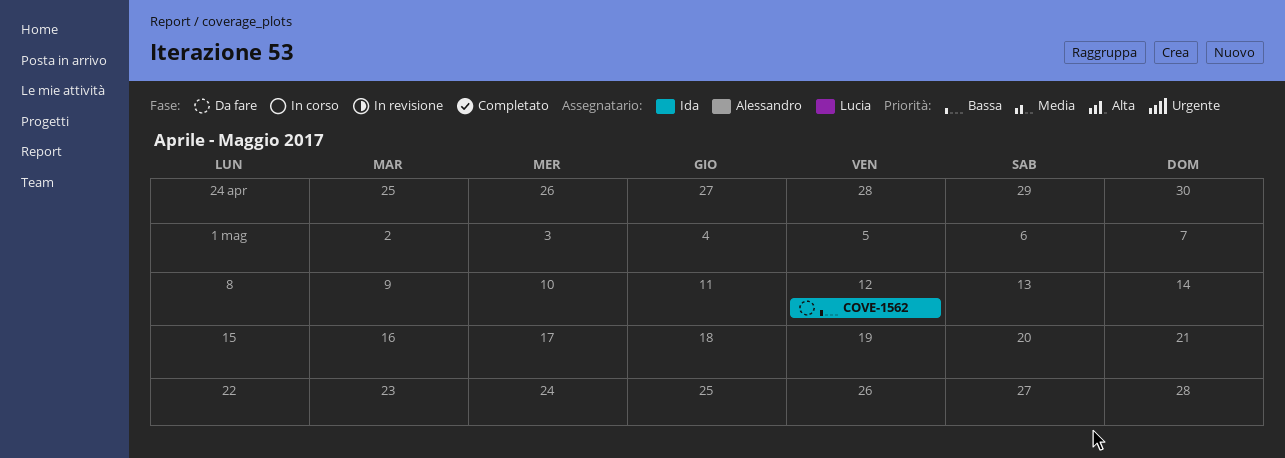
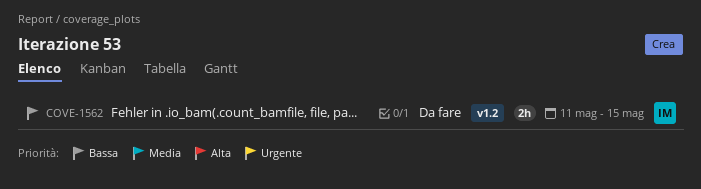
COVE-1562, start: May 12 -> May 11
COVE-1562, due: May 12 -> May 15

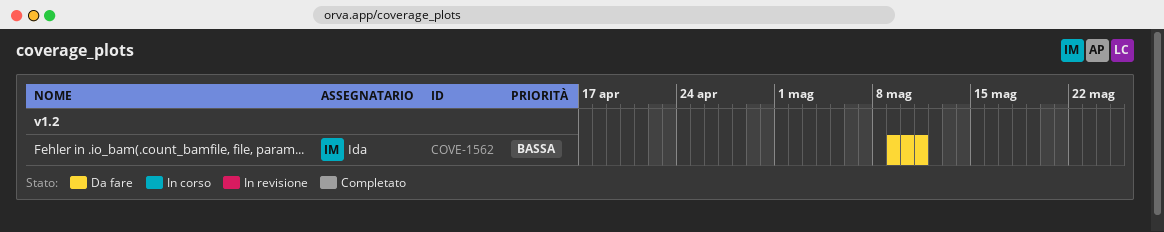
COVE-1562, start: May 11 -> May 9
COVE-1562, due: May 15 -> May 11

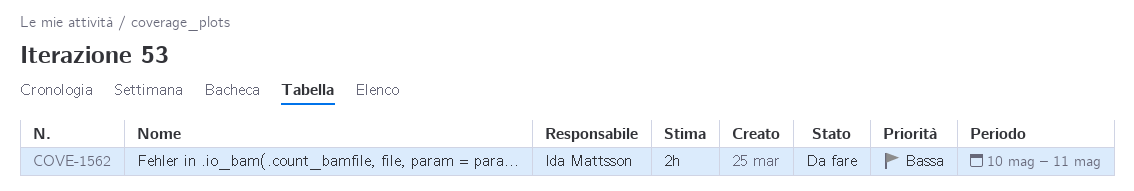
COVE-1562, start: May 9 -> May 10

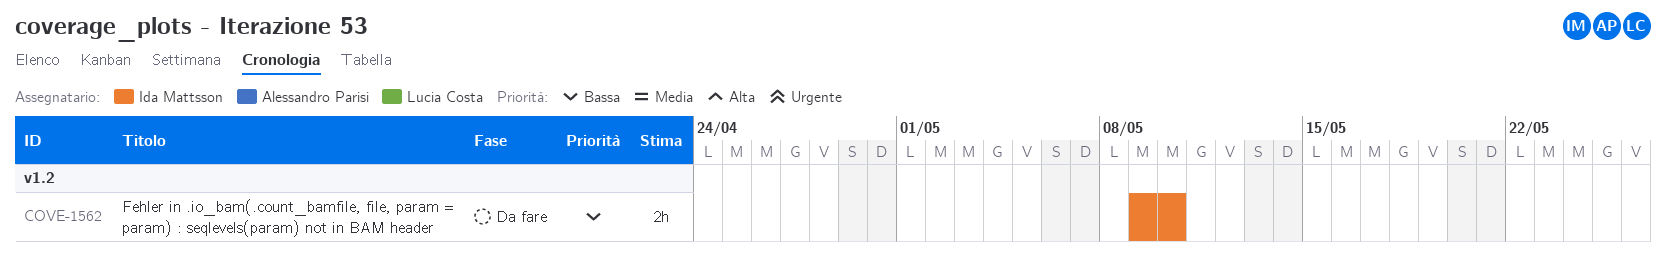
COVE-1562, start: May 10 -> May 9
COVE-1562, due: May 11 -> May 10

